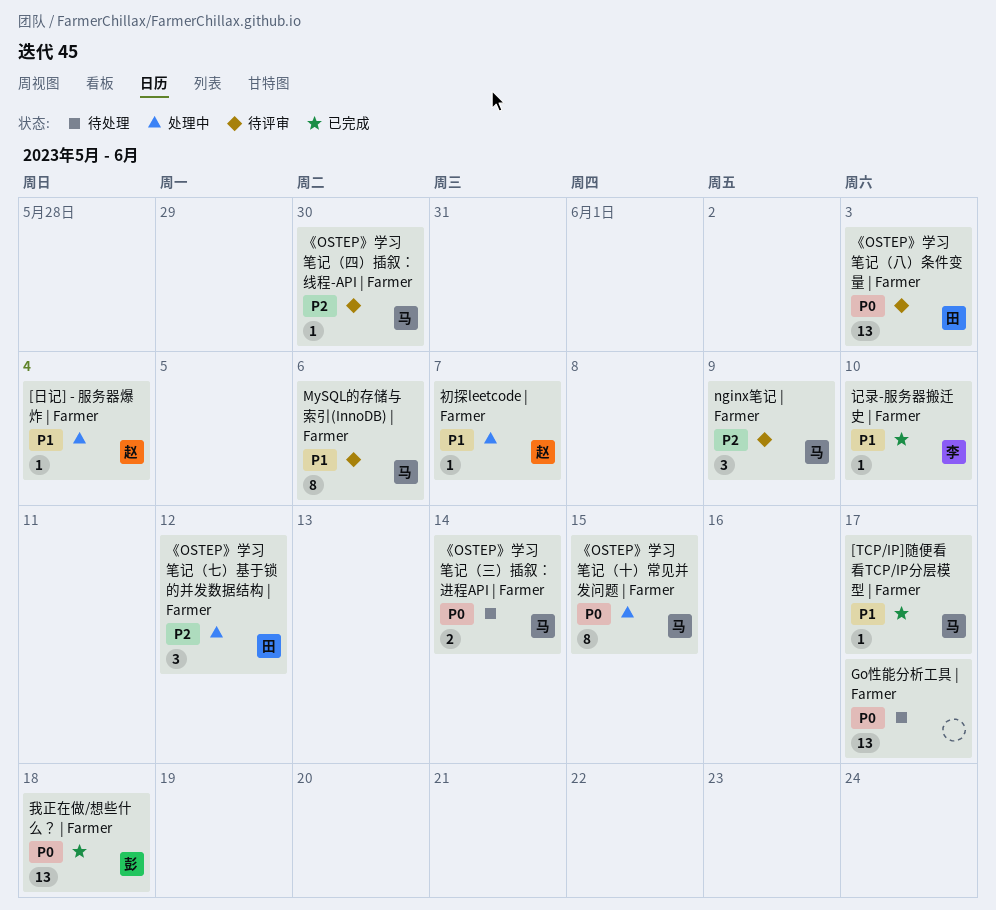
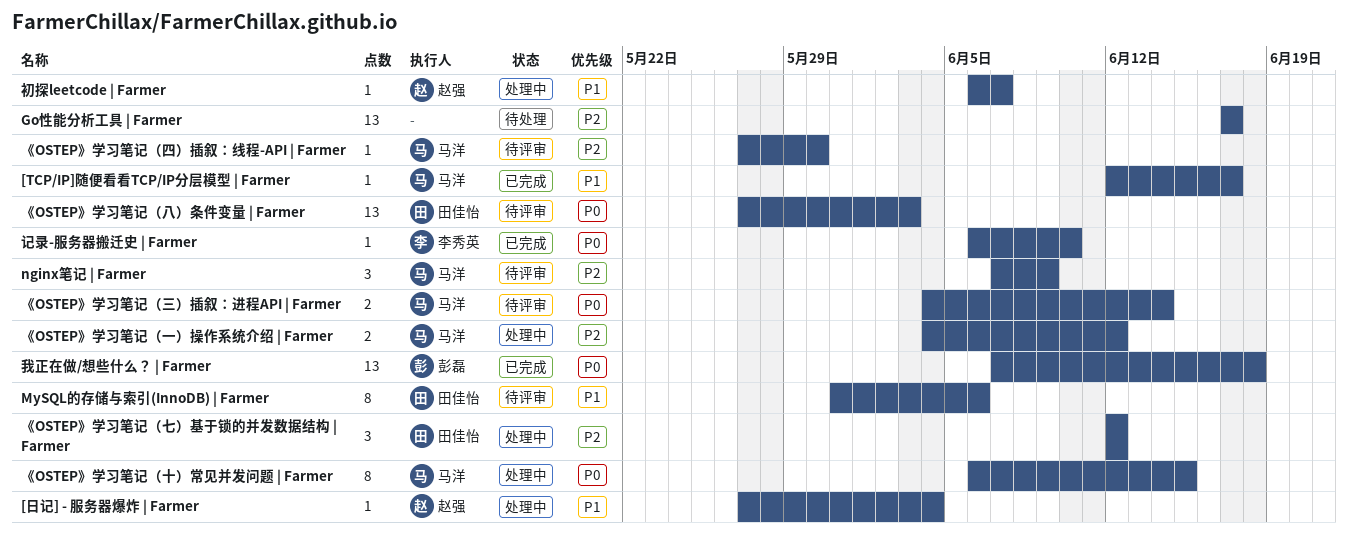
Go性能分析工具 | Farmer, priority: P0 -> P2
MySQL的存储与索引(InnoDB) | Farmer, owner: 马洋 -> 田佳怡
《OSTEP》学习笔记（一）操作系统介绍 | Farmer: none -> present
《OSTEP》学习笔记（三）插叙：进程API | Farmer, status: 待处理 -> 待评审
记录-服务器搬迁史 | Farmer, priority: P1 -> P0

